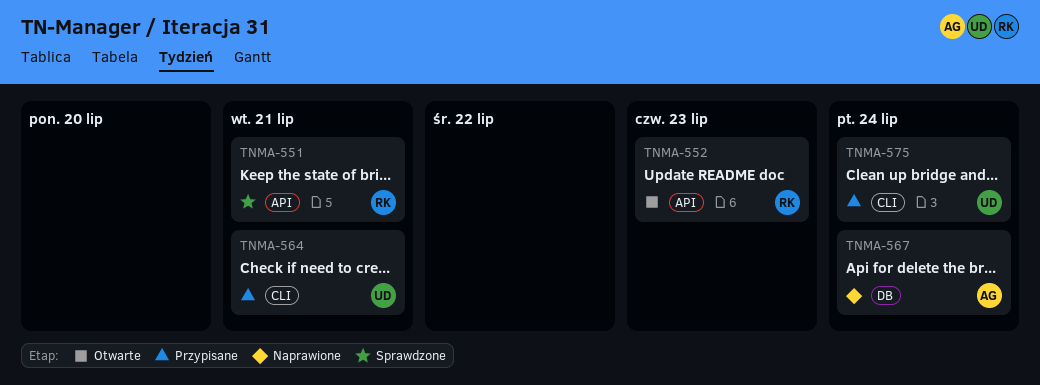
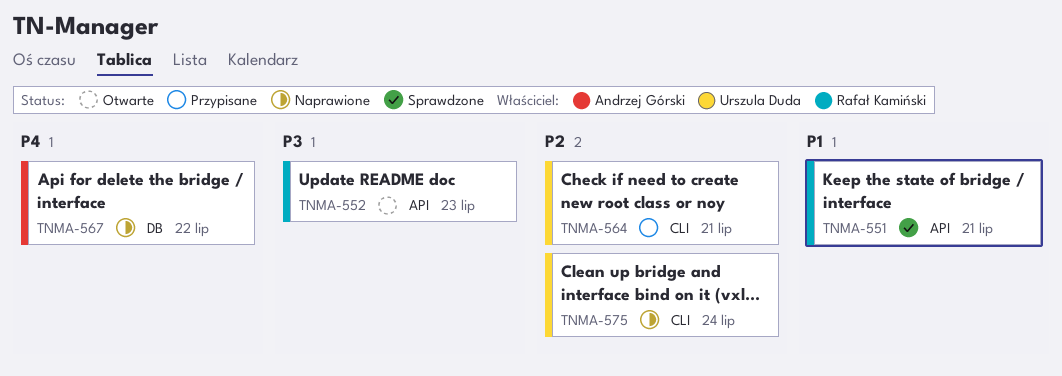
TNMA-567, due: Jul 24 -> Jul 22
TNMA-575, status: Przypisane -> Naprawione

